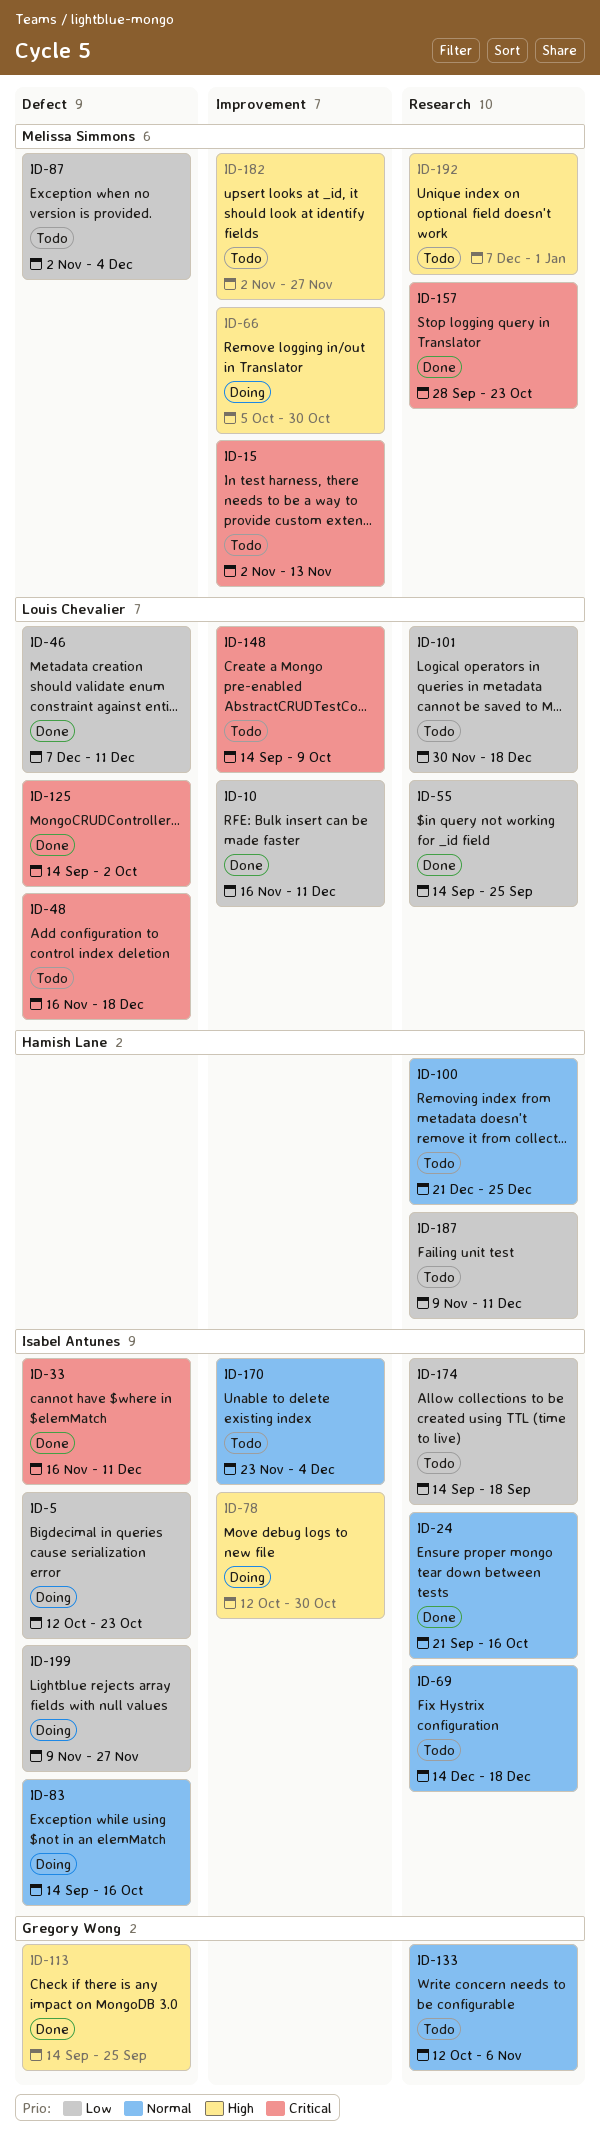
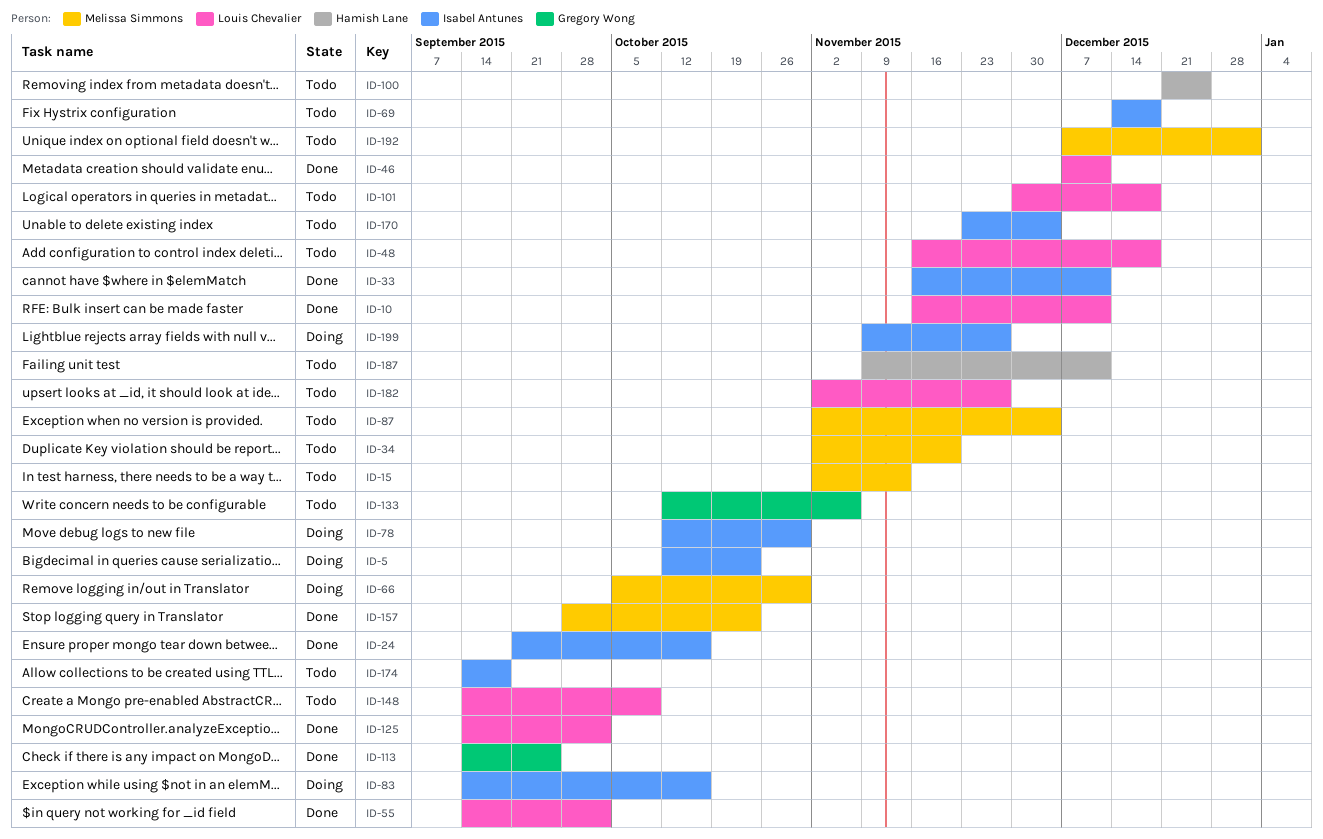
ID-34: none -> present
ID-55, due: Sep 25 -> Oct 2
ID-182, owner: Melissa Simmons -> Louis Chevalier

